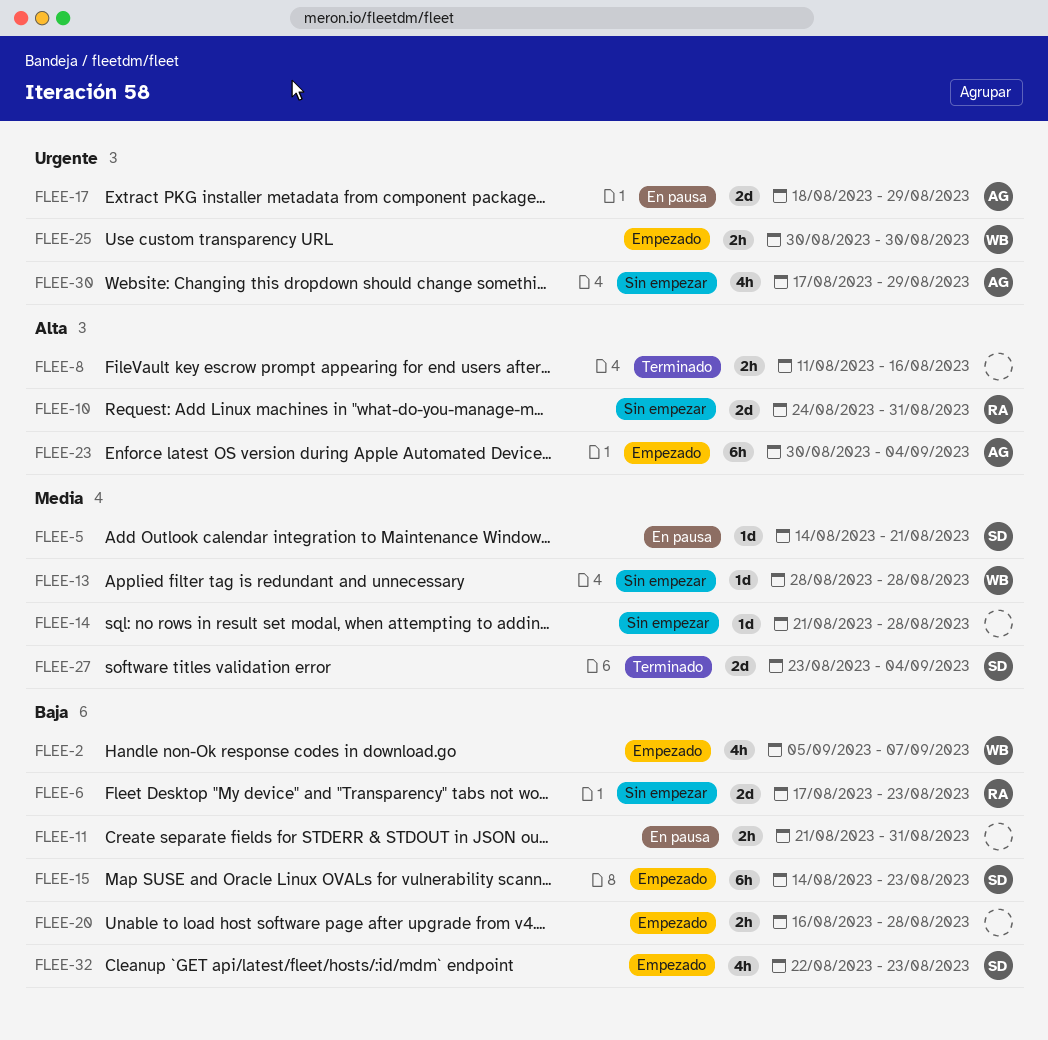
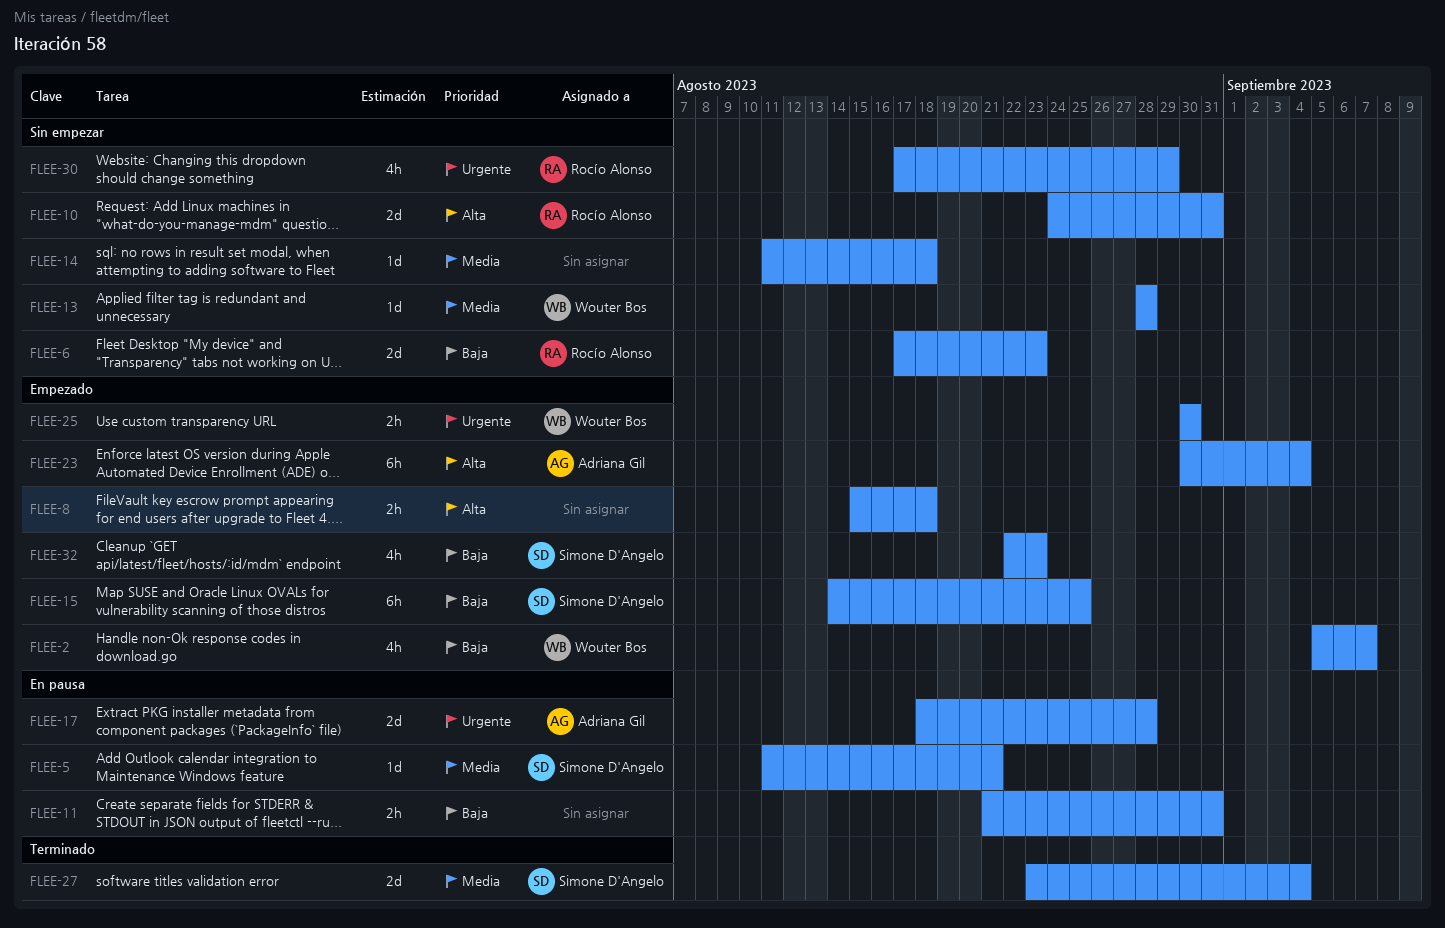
FLEE-5, start: Aug 14 -> Aug 11
FLEE-8, status: Terminado -> Empezado
FLEE-8, start: Aug 11 -> Aug 15
FLEE-8, due: Aug 16 -> Aug 18
FLEE-14, start: Aug 21 -> Aug 11
FLEE-14, due: Aug 28 -> Aug 18
FLEE-15, due: Aug 23 -> Aug 25
FLEE-17, due: Aug 29 -> Aug 28
FLEE-20: present -> none
FLEE-30, owner: Adriana Gil -> Rocío Alonso

